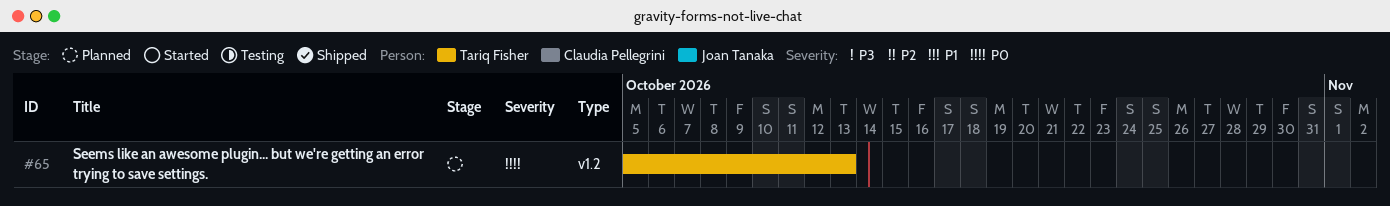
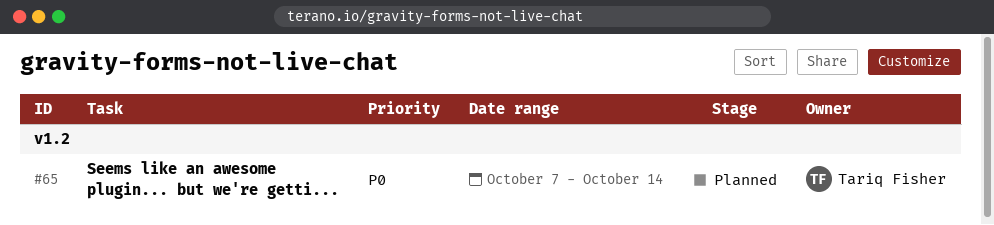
#65, start: Oct 5 -> Oct 7
#65, due: Oct 13 -> Oct 14

